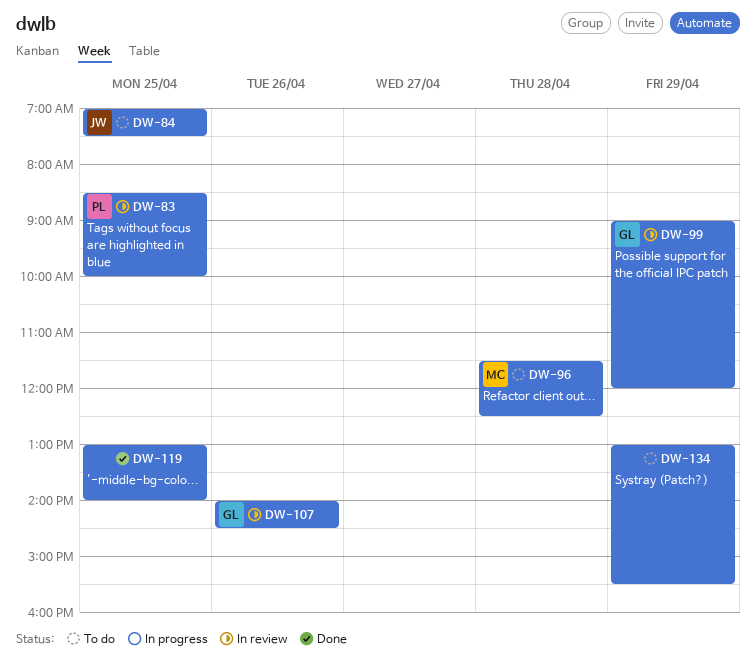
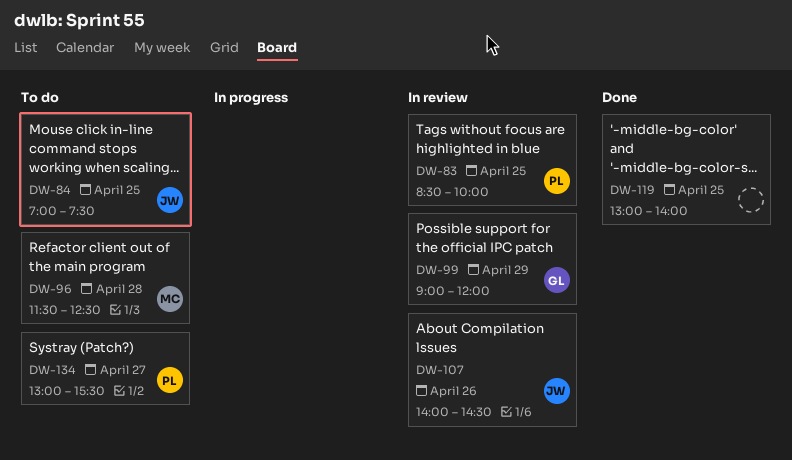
DW-107, owner: GL -> JW
DW-134, owner: none -> PL
DW-134, day: Apr 29 -> Apr 27

